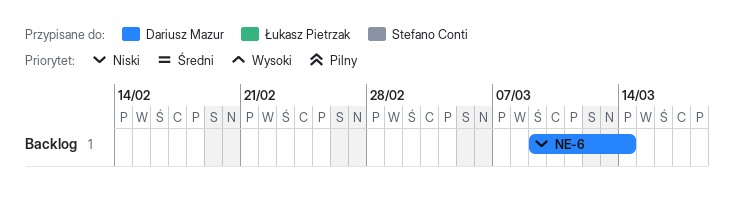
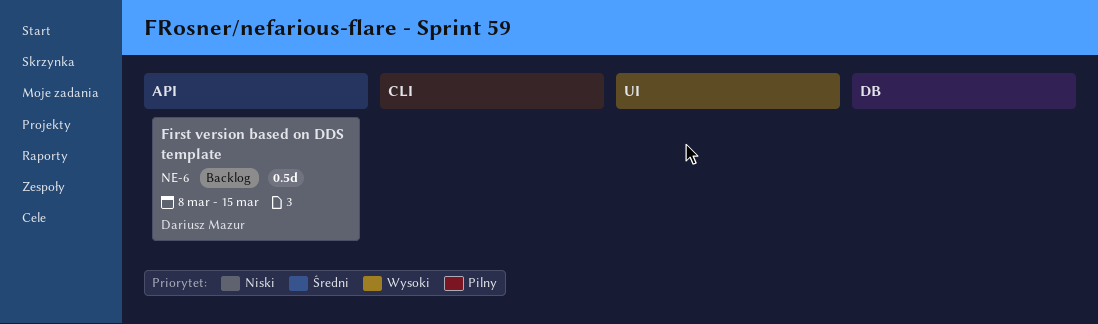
NE-6, start: Mar 9 -> Mar 8
NE-6, due: Mar 14 -> Mar 15

